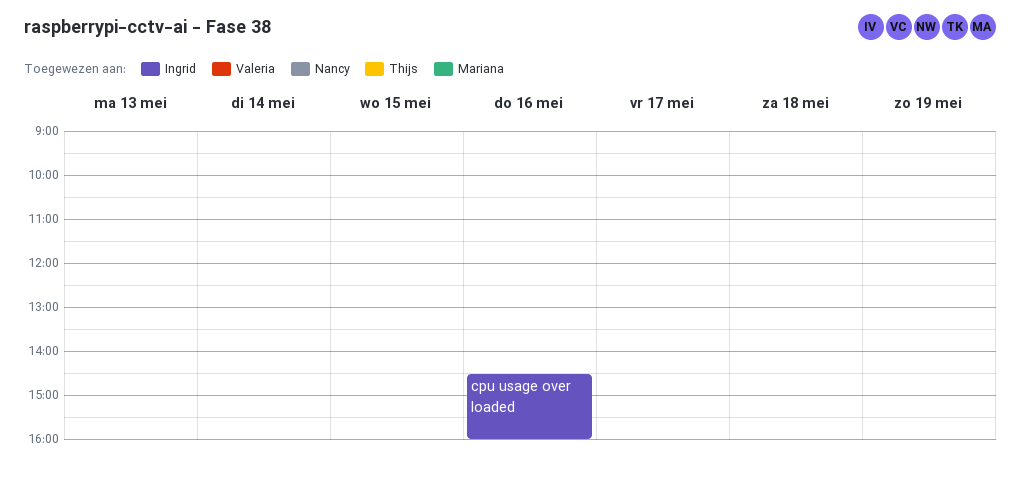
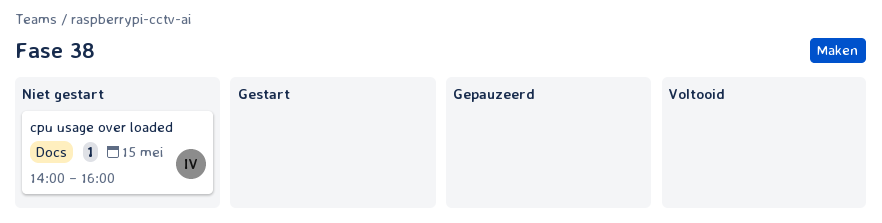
cpu usage over loaded, day: May 16 -> May 15
cpu usage over loaded, begins: 14:30 -> 14:00

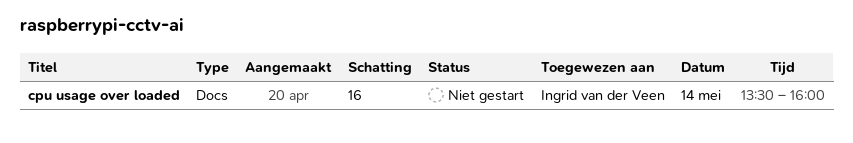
cpu usage over loaded, estimate: 1 -> 16
cpu usage over loaded, day: May 15 -> May 14
cpu usage over loaded, begins: 14:00 -> 13:30

